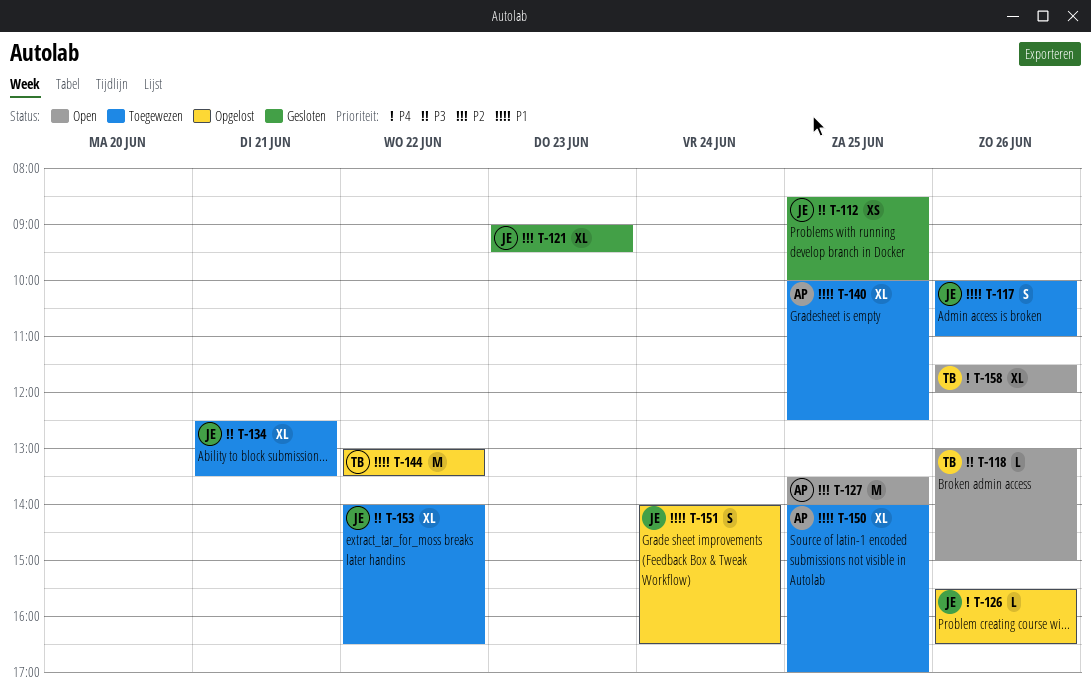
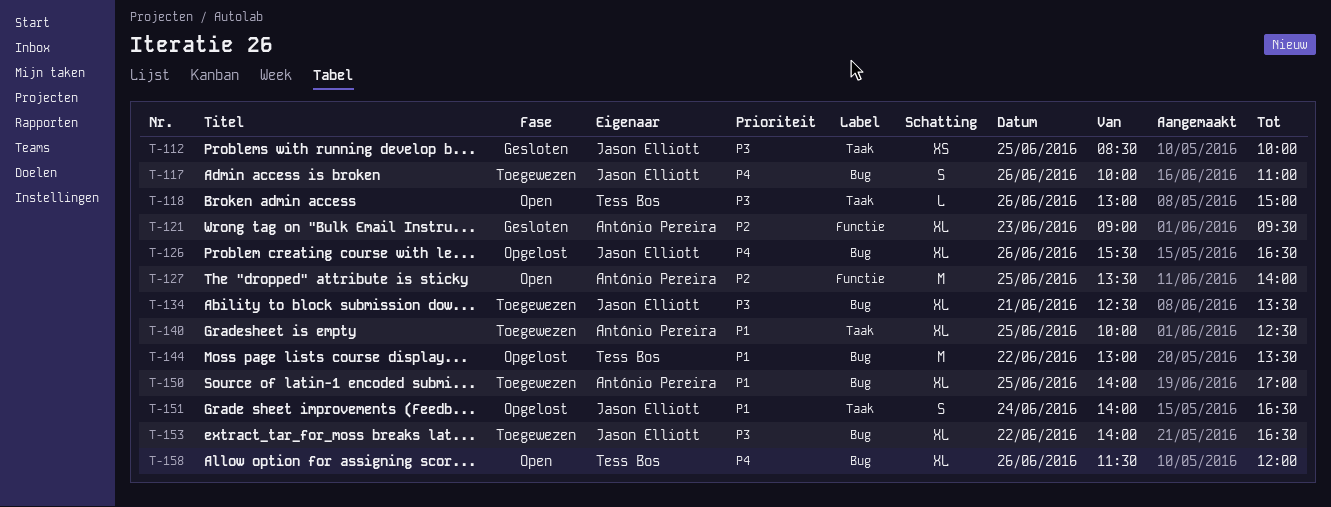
T-117, priority: P1 -> P4
T-121, owner: Jason Elliott -> António Pereira
T-126, estimate: L -> XL

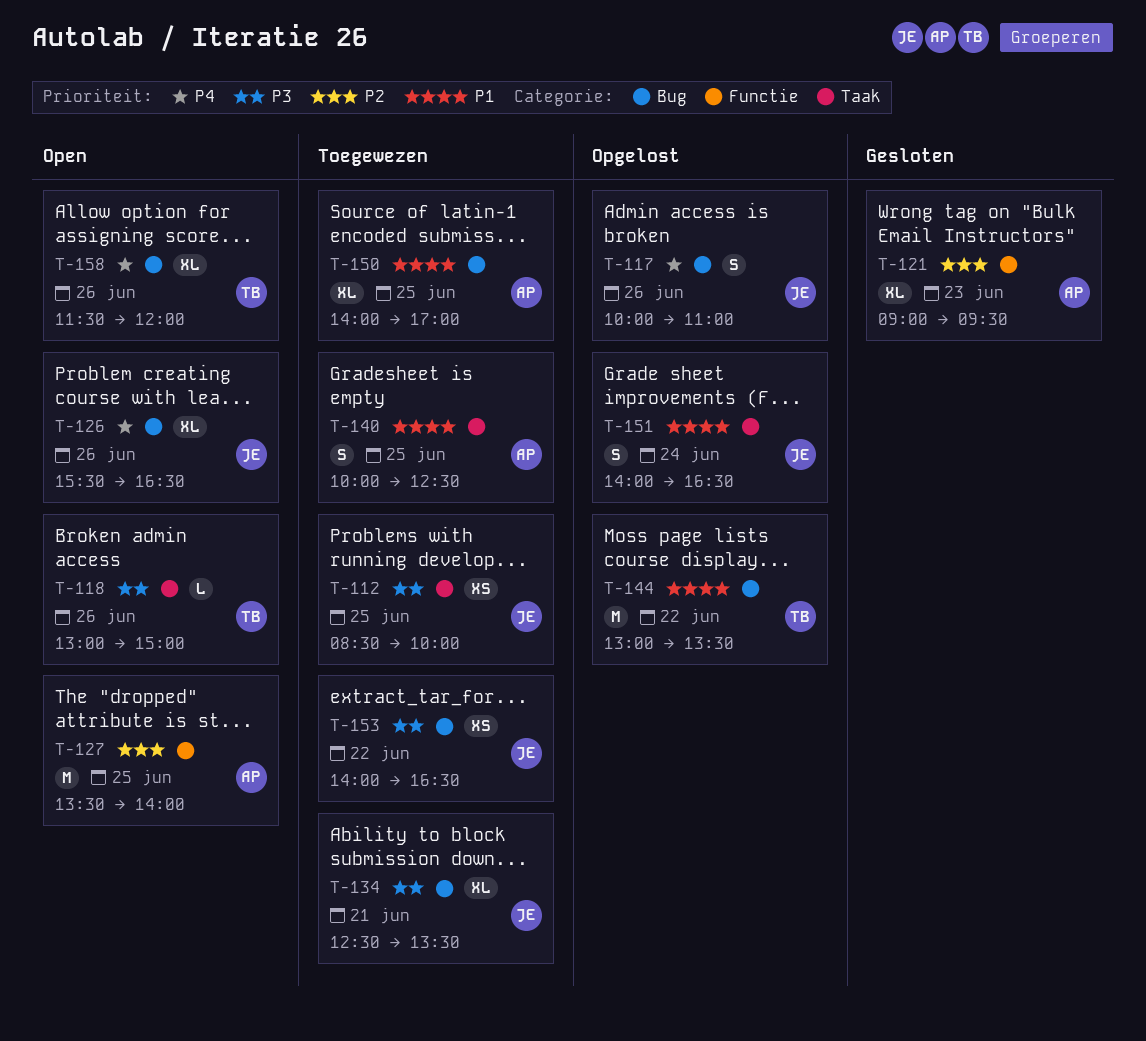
T-112, status: Gesloten -> Toegewezen
T-117, status: Toegewezen -> Opgelost
T-126, status: Opgelost -> Open
T-140, estimate: XL -> S
T-153, estimate: XL -> XS

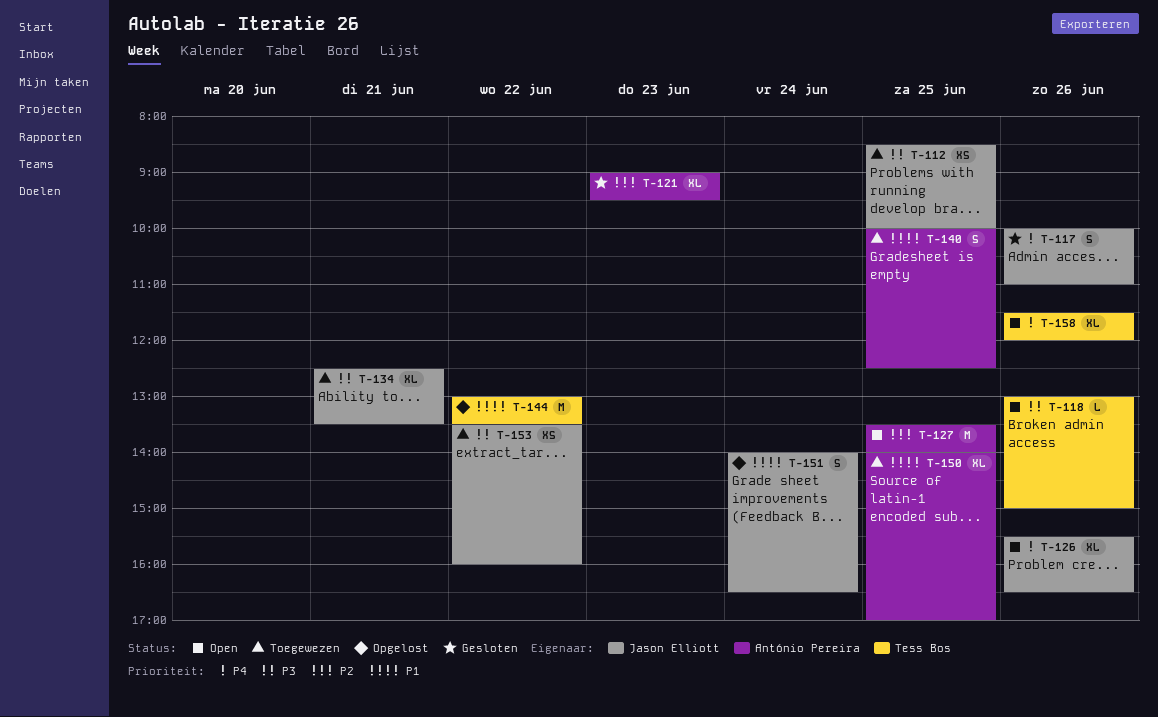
T-117, status: Opgelost -> Gesloten
T-153, begins: 14:00 -> 13:30
T-153, ends: 16:30 -> 16:00

